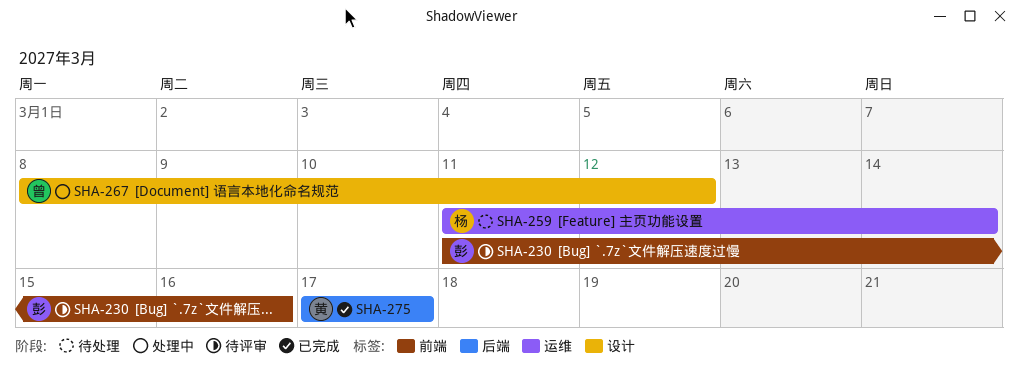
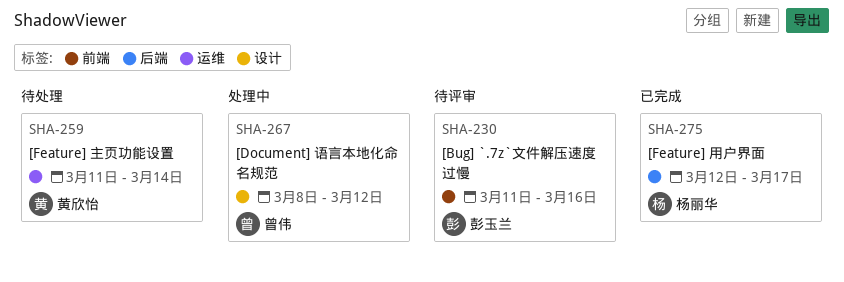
SHA-259, owner: 杨丽华 -> 黄欣怡
SHA-275, owner: 黄欣怡 -> 杨丽华
SHA-275, start: Mar 17 -> Mar 12

